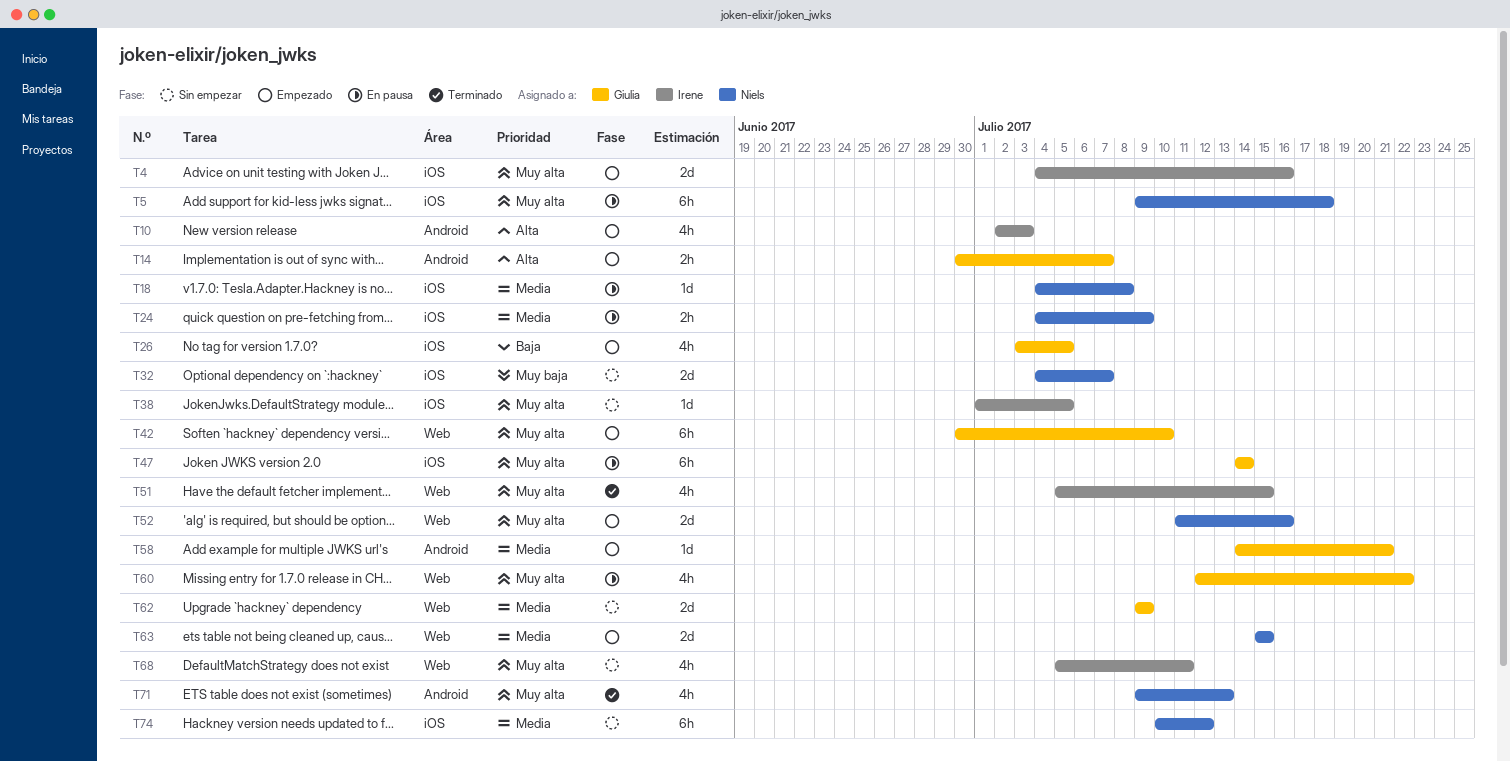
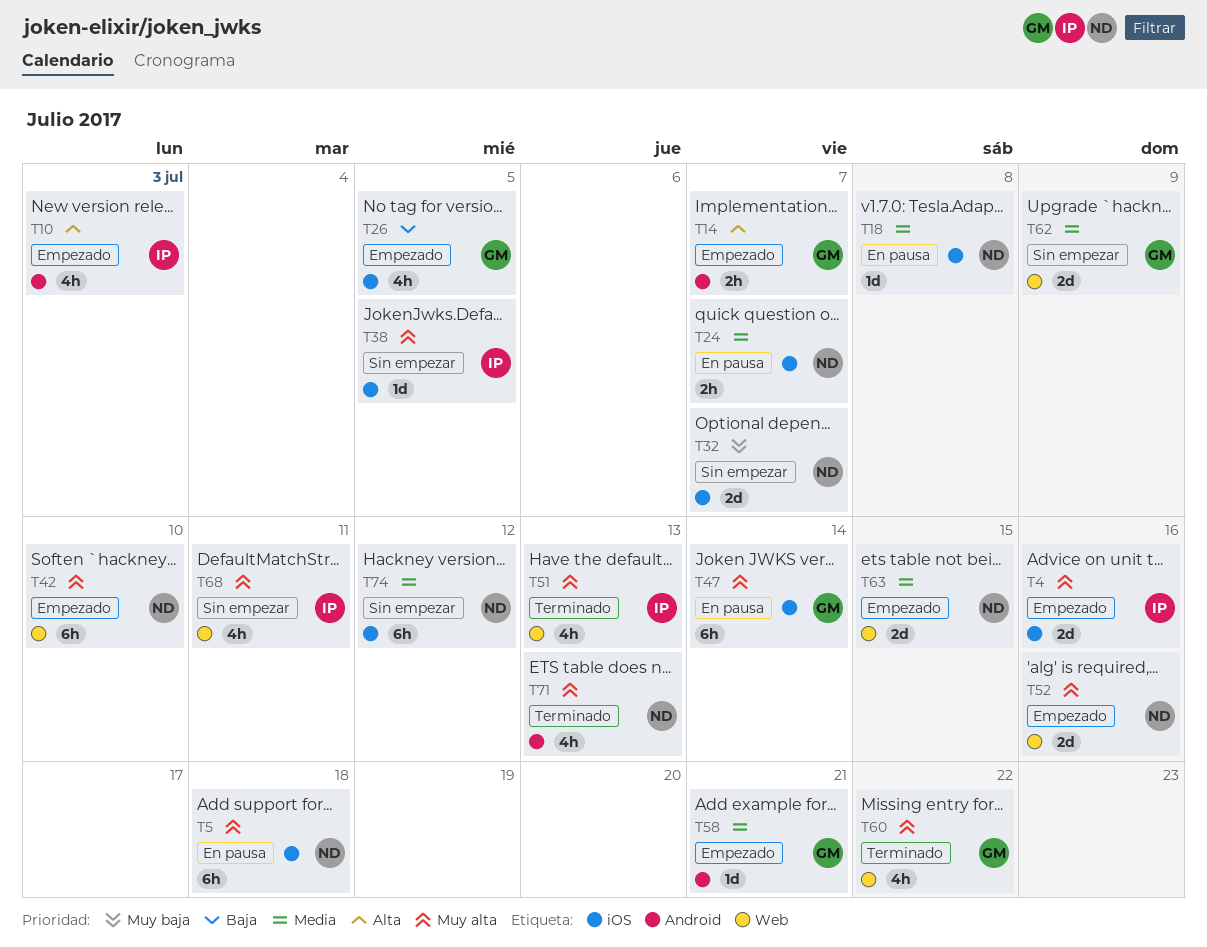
T24, due: Jul 9 -> Jul 7
T42, owner: Giulia -> Niels
T51, due: Jul 15 -> Jul 13
T60, status: En pausa -> Terminado

